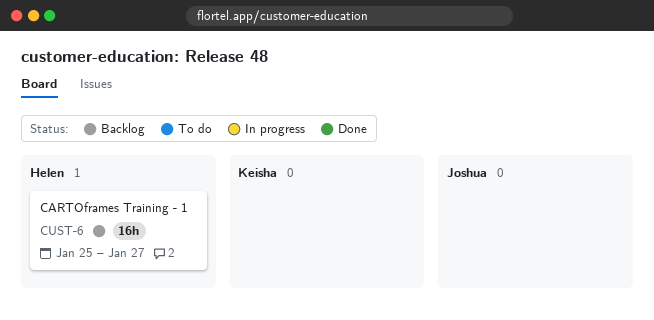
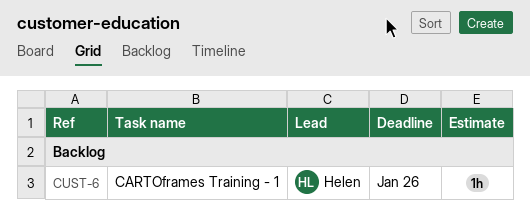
CUST-6, estimate: 16h -> 1h
CUST-6, due: Jan 27 -> Jan 26

